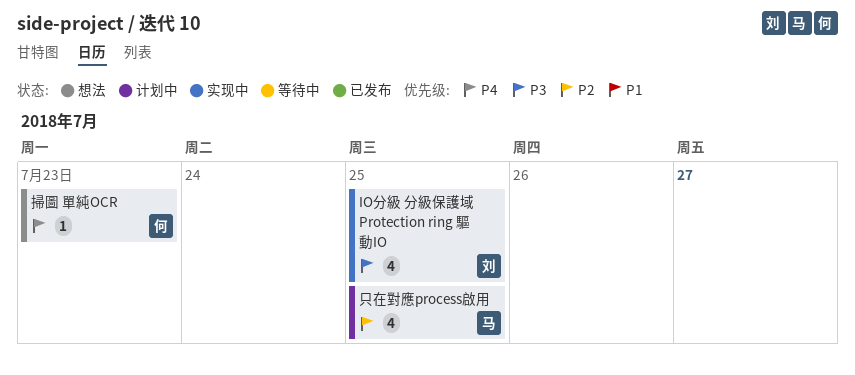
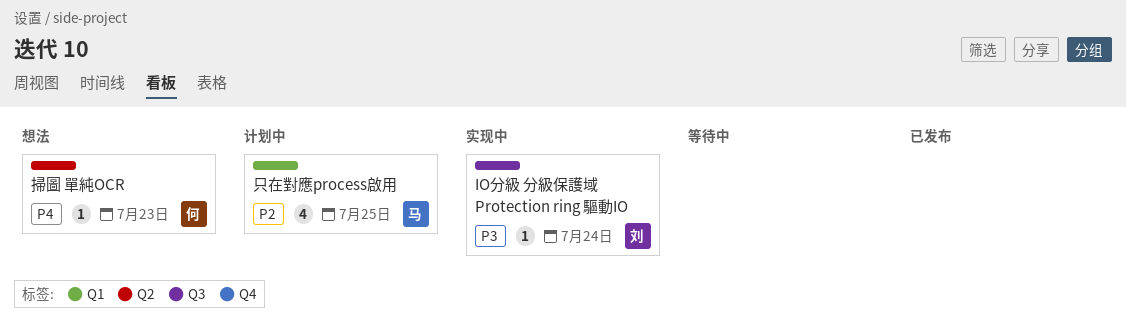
IO分級 分級保護域 Protection ring 驅動IO, estimate: 4 -> 1
IO分級 分級保護域 Protection ring 驅動IO, due: Jul 25 -> Jul 24

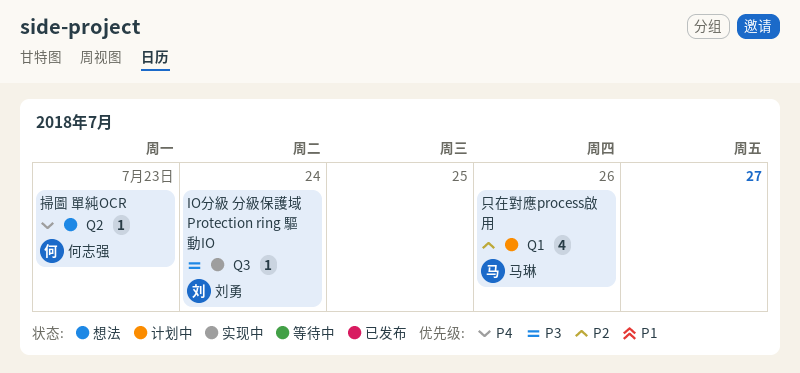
只在對應process啟用, due: Jul 25 -> Jul 26

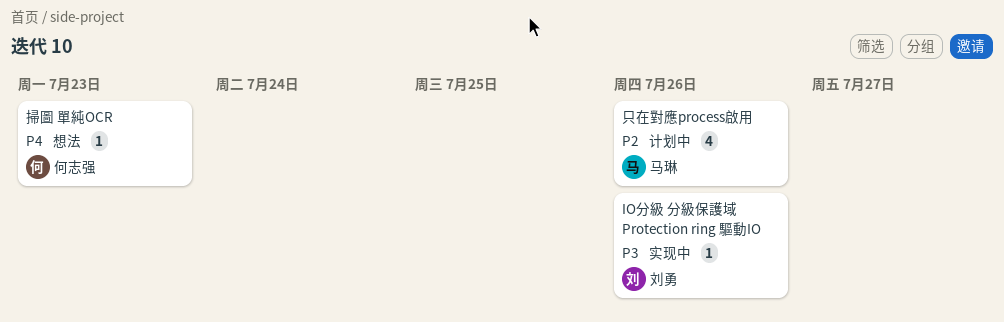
IO分級 分級保護域 Protection ring 驅動IO, due: Jul 24 -> Jul 26

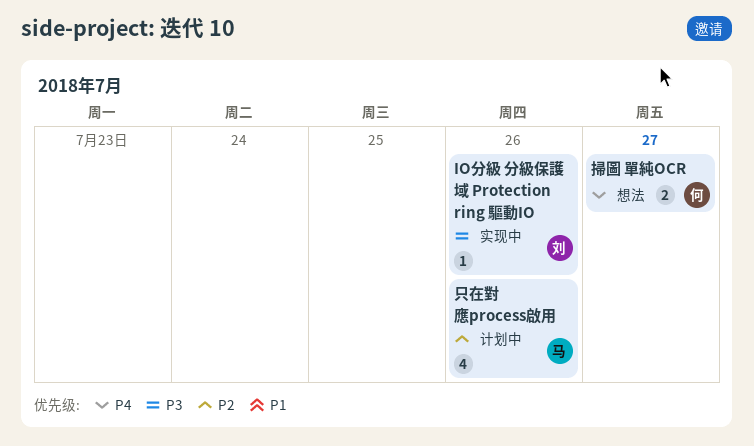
掃圖 單純OCR, estimate: 1 -> 2
掃圖 單純OCR, due: Jul 23 -> Jul 27

